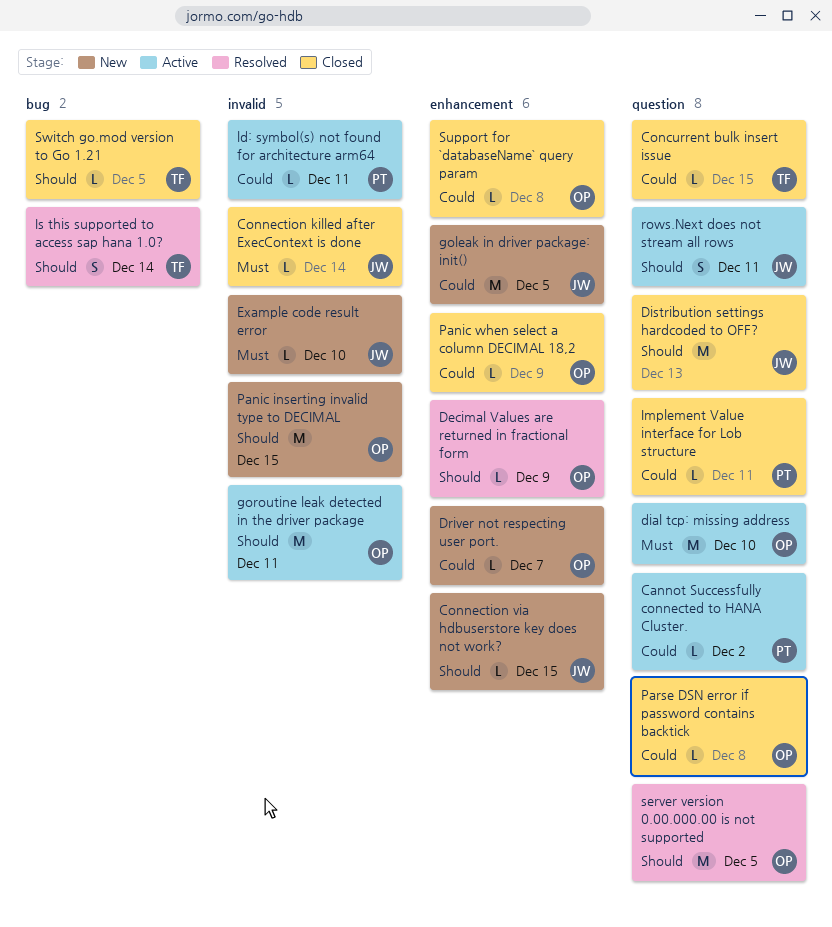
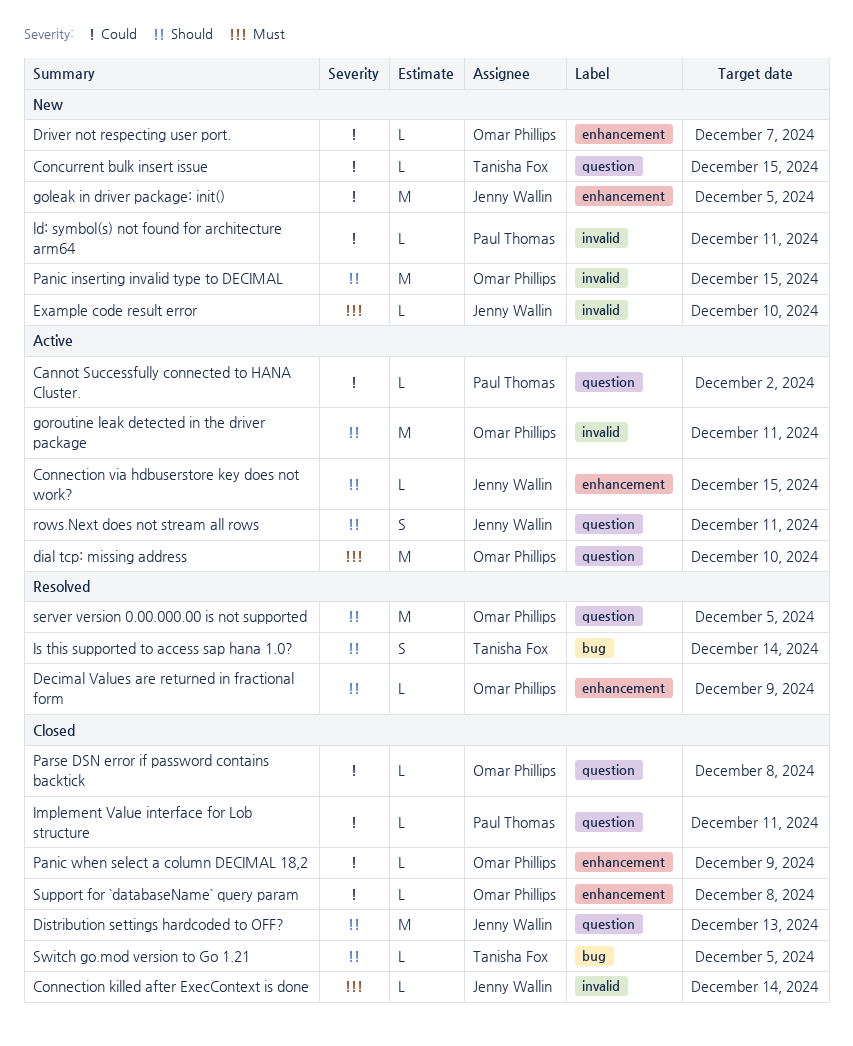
Concurrent bulk insert issue, status: Closed -> New
Connection via hdbuserstore key does not work?, status: New -> Active
ld: symbol(s) not found for architecture arm64, status: Active -> New

